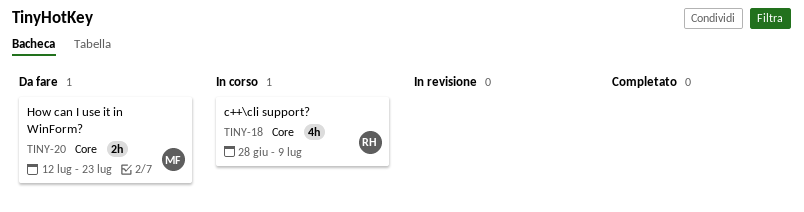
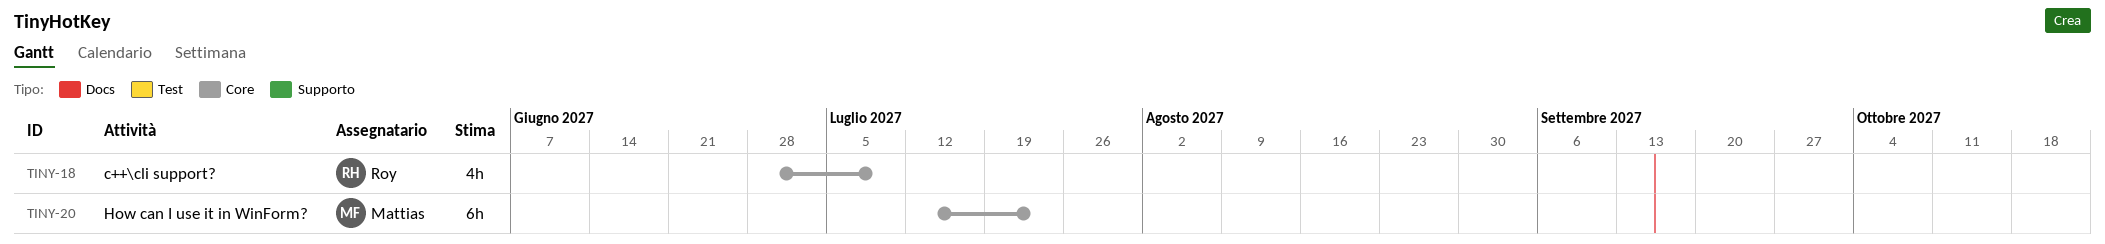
TINY-20, estimate: 2h -> 6h

